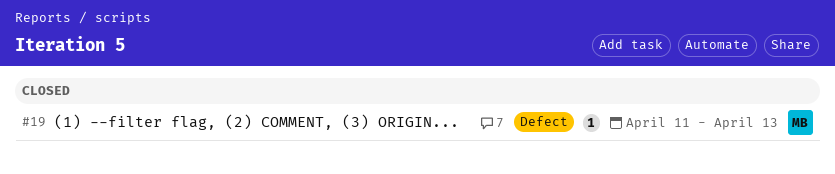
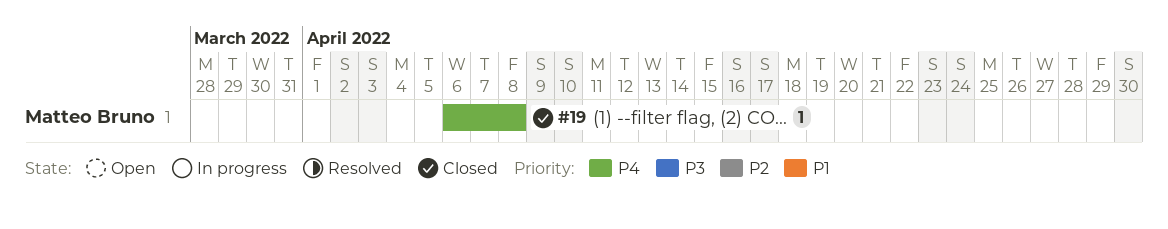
#19, start: Apr 11 -> Apr 6
#19, due: Apr 13 -> Apr 8

